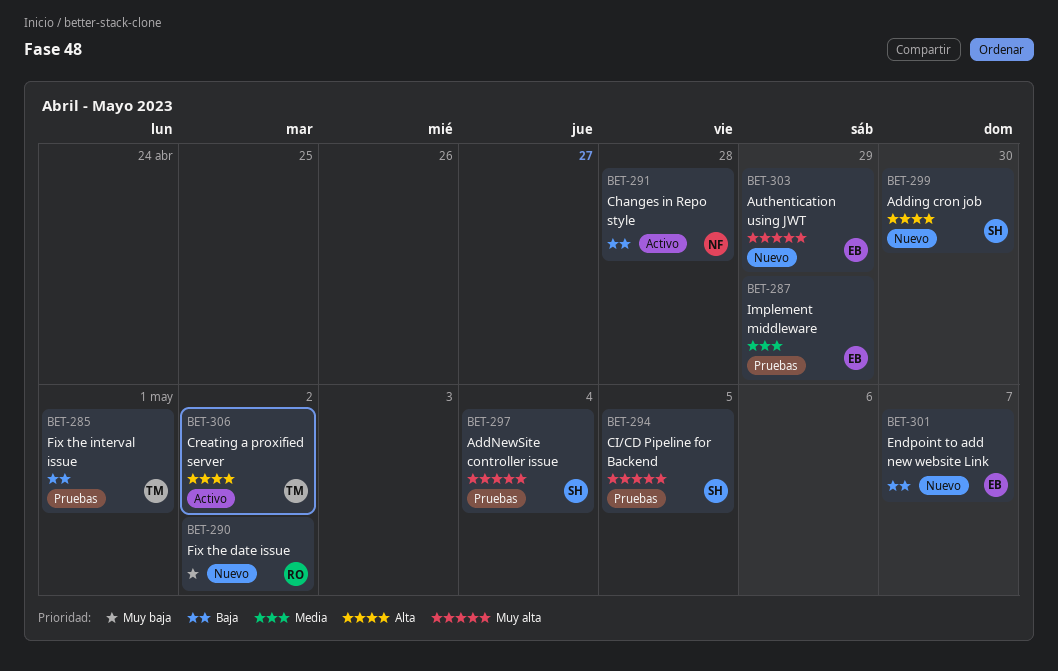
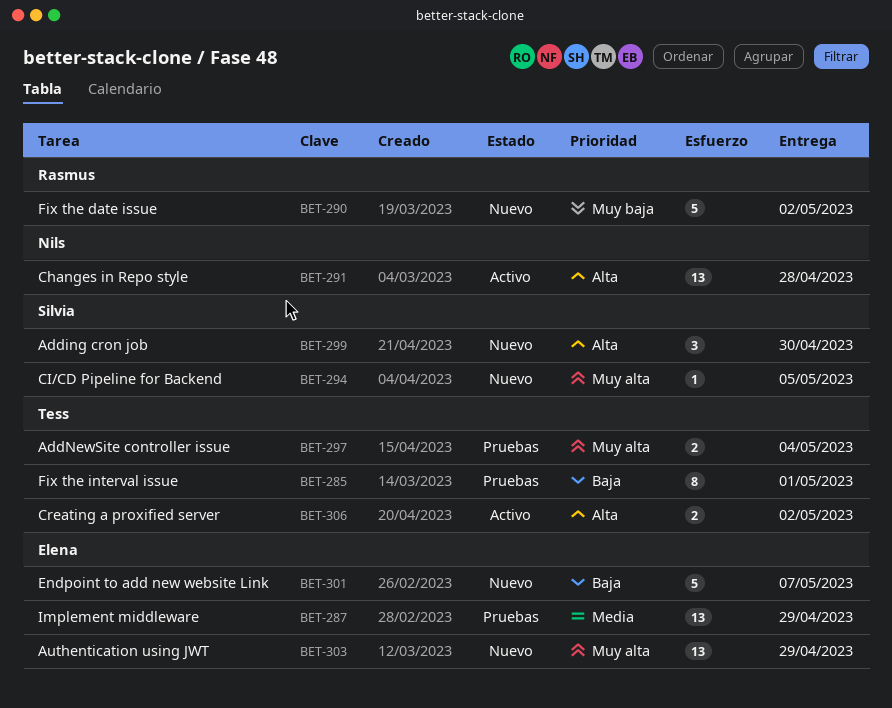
BET-291, priority: Baja -> Alta
BET-294, status: Pruebas -> Nuevo
BET-297, owner: Silvia -> Tess

